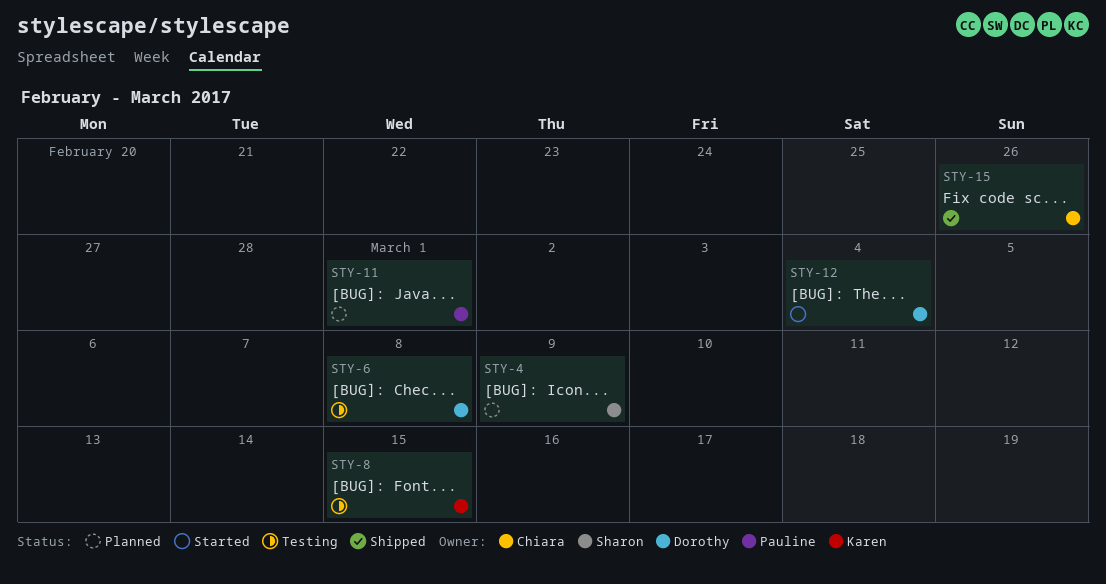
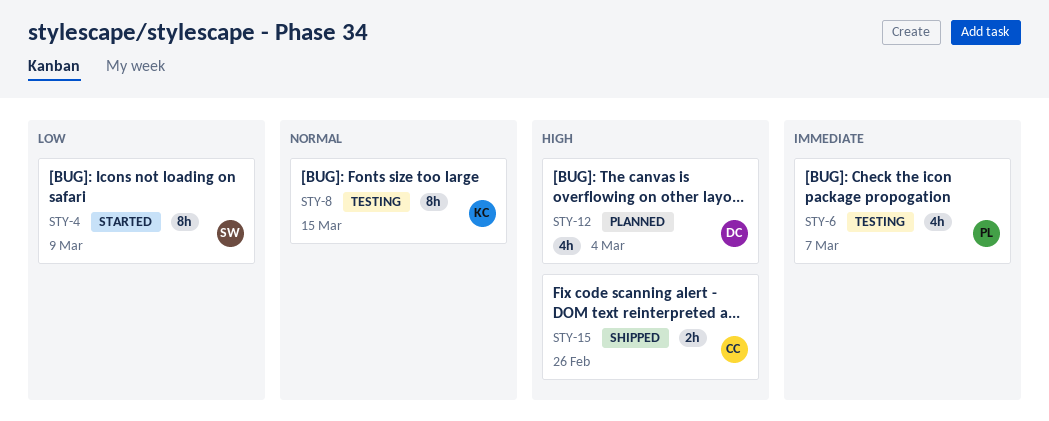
STY-4, status: Planned -> Started
STY-6, owner: Dorothy -> Pauline
STY-6, due: Mar 8 -> Mar 7
STY-11: present -> none
STY-12, status: Started -> Planned

